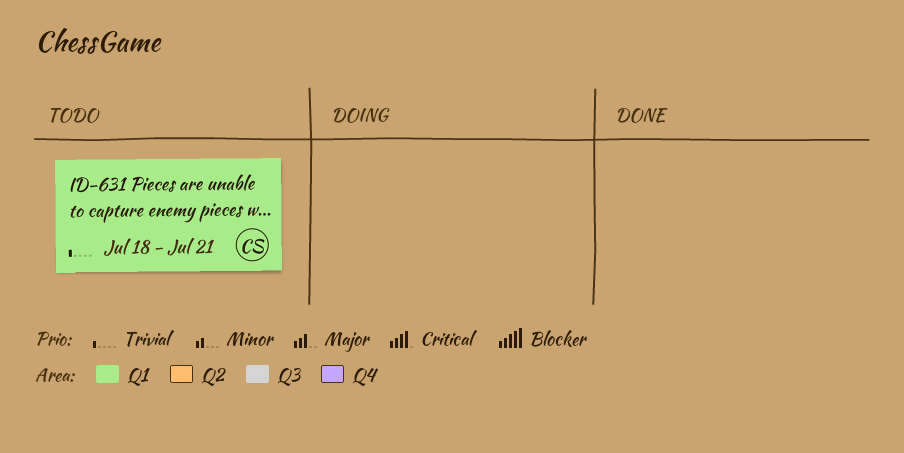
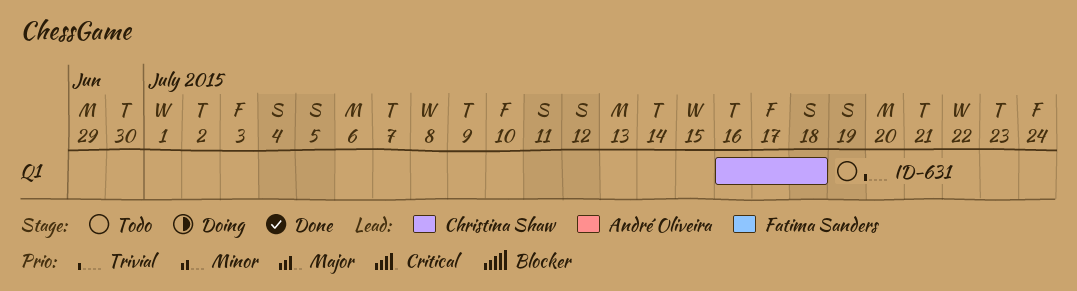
ID-631, start: Jul 18 -> Jul 16
ID-631, due: Jul 21 -> Jul 18

